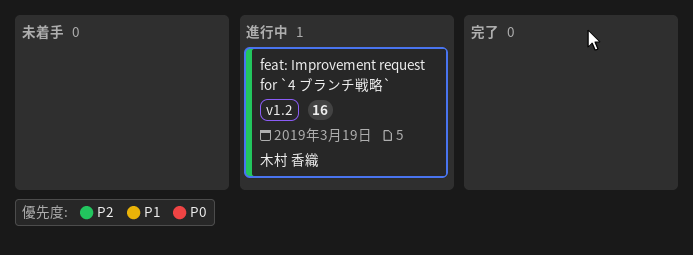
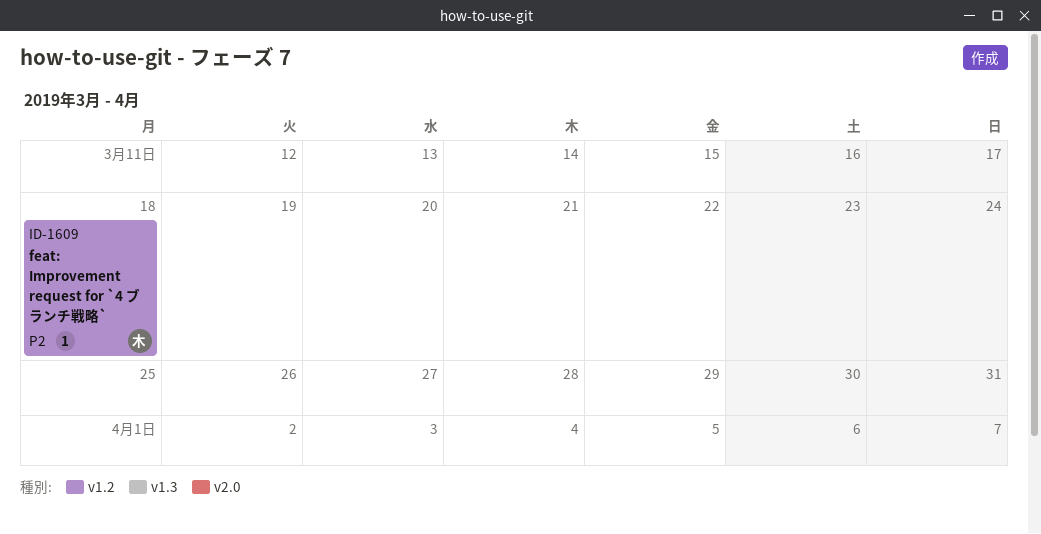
feat: Improvement request for `4 ブランチ戦略`, estimate: 16 -> 1
feat: Improvement request for `4 ブランチ戦略`, due: Mar 19 -> Mar 18

